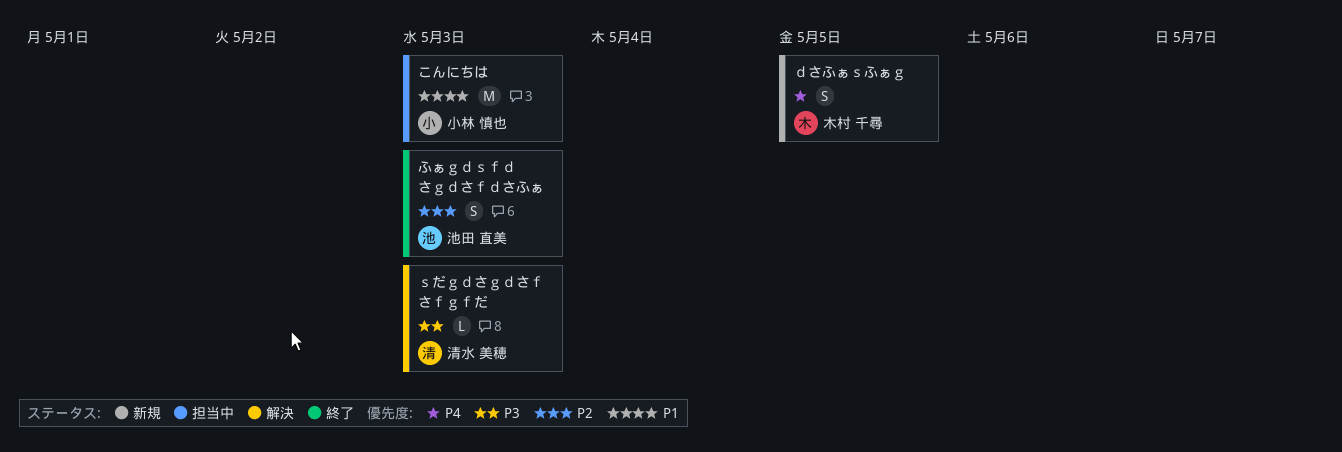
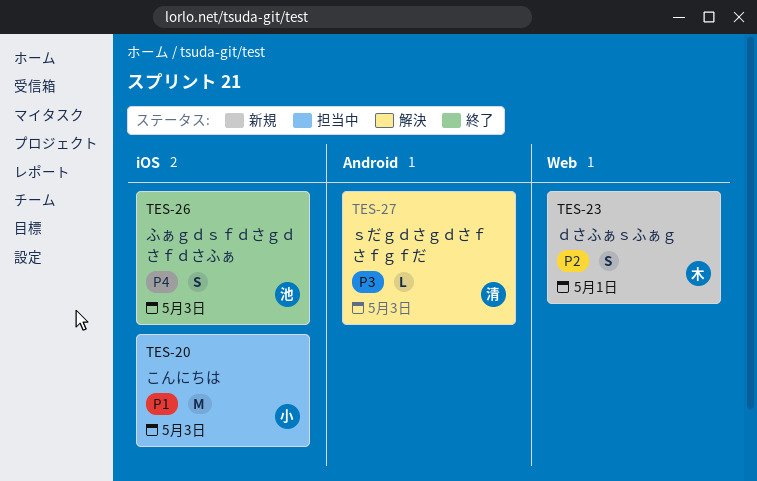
ふぁｇｄｓｆｄさｇｄさｆｄさふぁ, priority: P2 -> P4
ｄさふぁｓふぁｇ, priority: P4 -> P2
ｄさふぁｓふぁｇ, due: May 5 -> May 1

